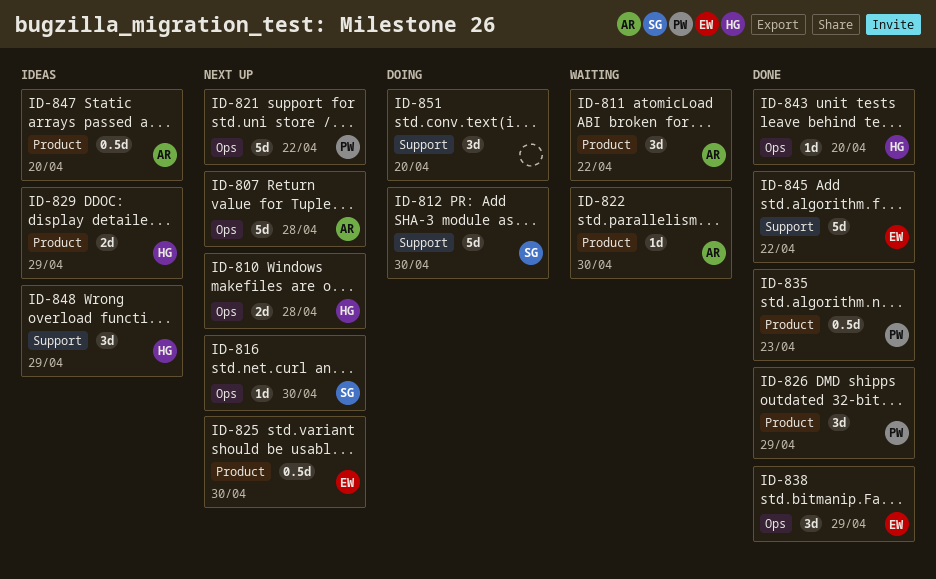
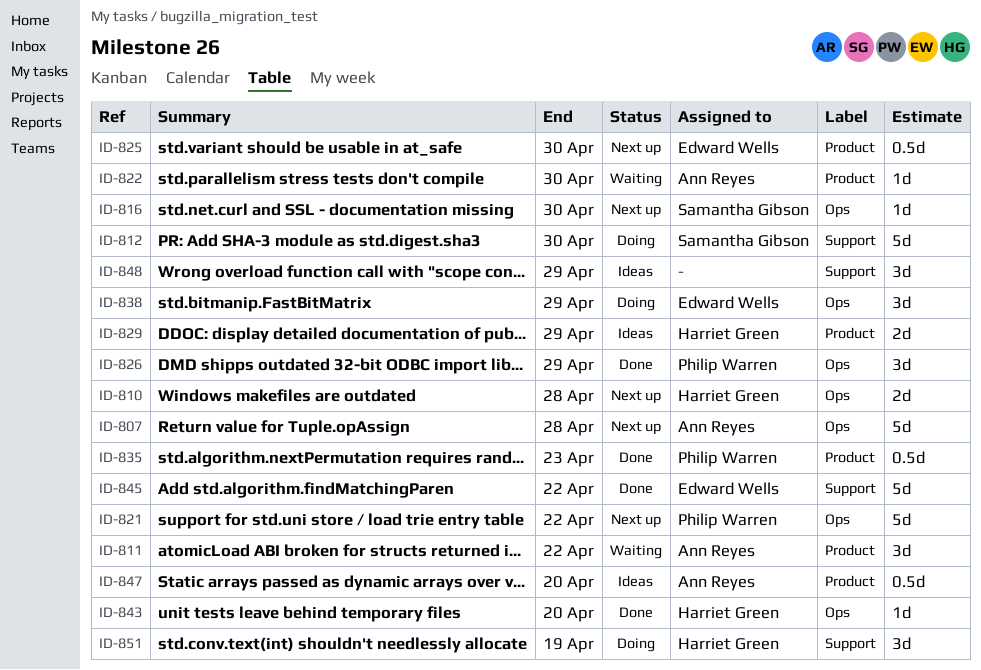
ID-826, label: Product -> Ops
ID-838, status: Done -> Doing
ID-848, owner: Harriet Green -> none
ID-851, owner: none -> Harriet Green
ID-851, due: Apr 20 -> Apr 19

